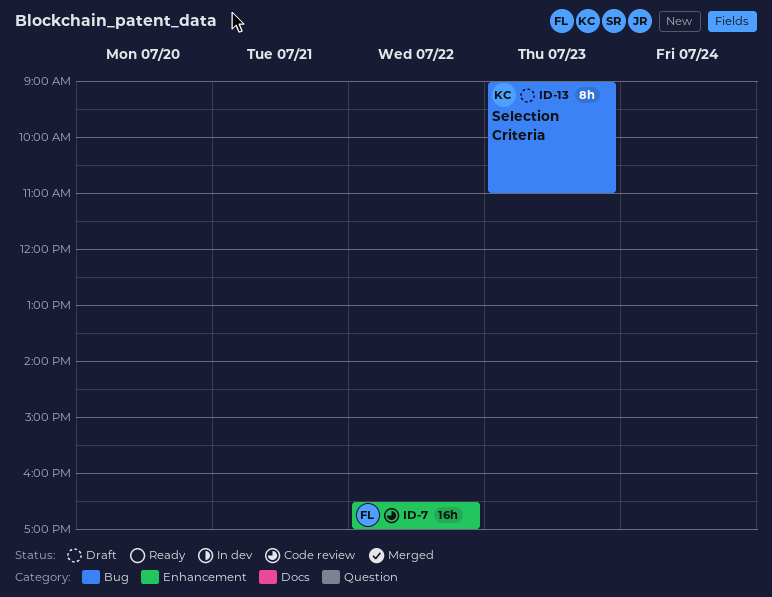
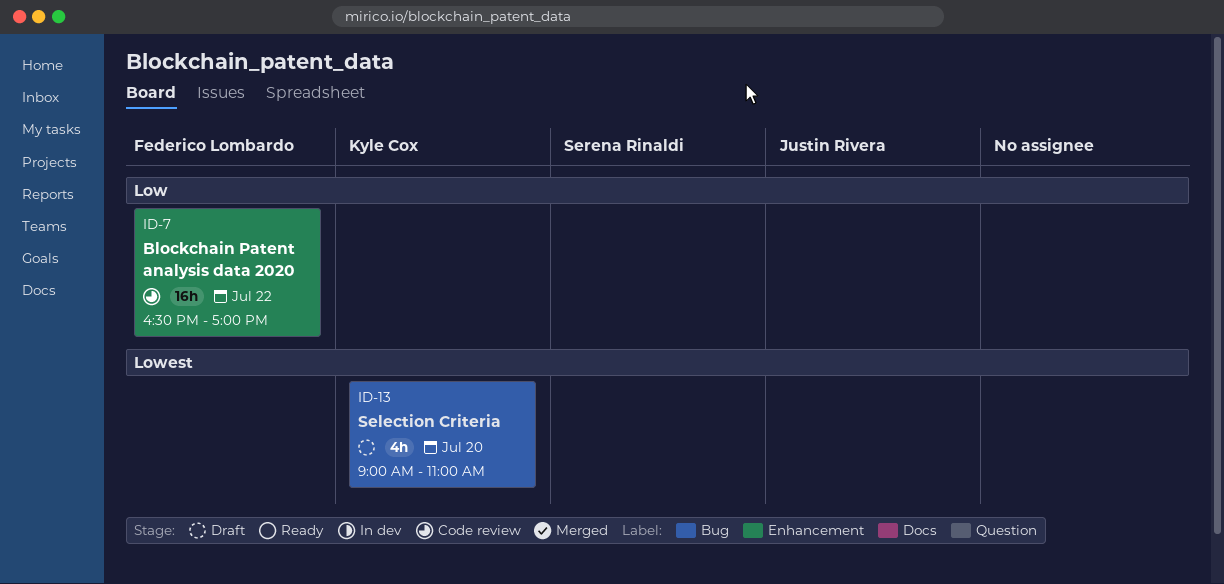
ID-13, estimate: 8h -> 4h
ID-13, day: Jul 23 -> Jul 20

